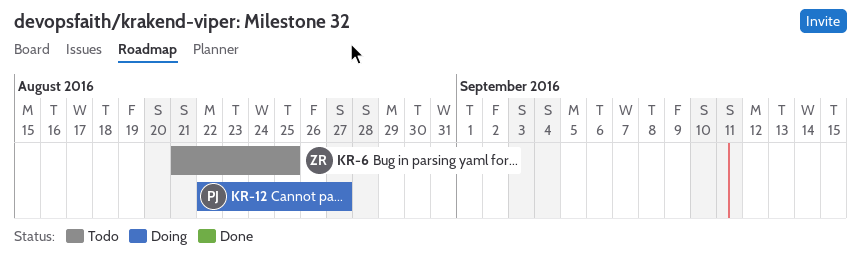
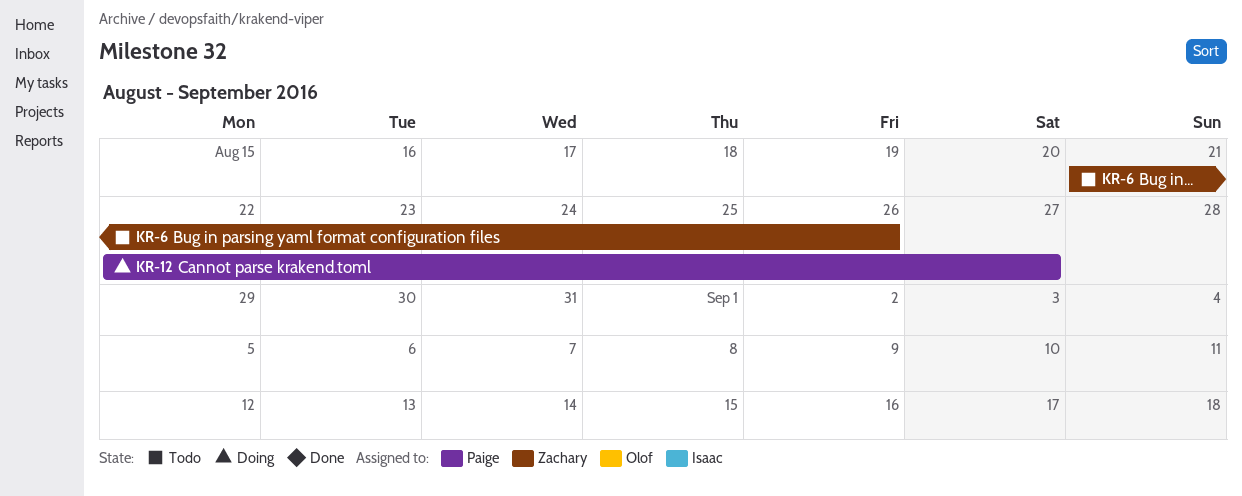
KR-6, due: Aug 25 -> Aug 26

